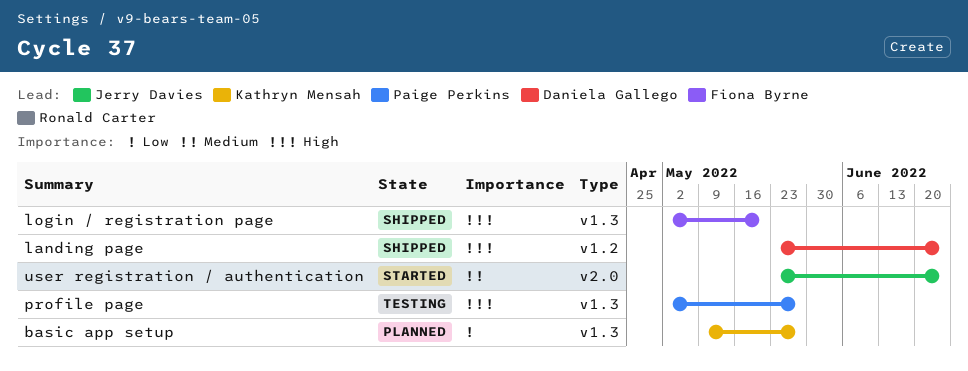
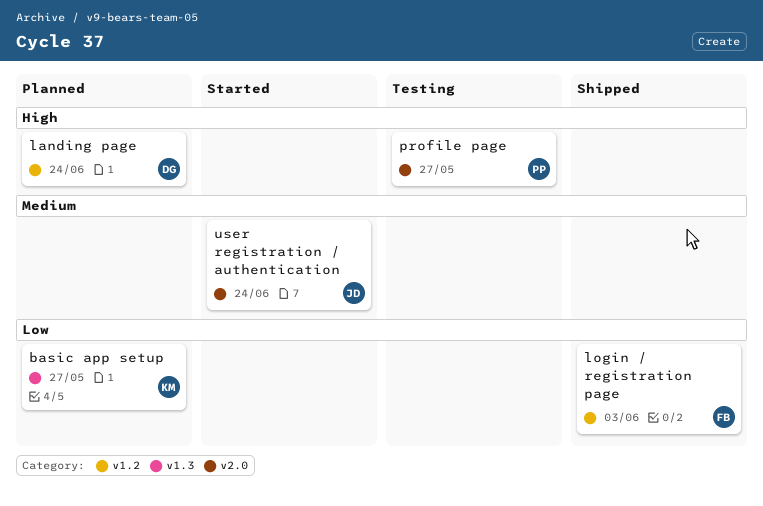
landing page, status: Shipped -> Planned
login / registration page, priority: High -> Low
login / registration page, label: v1.3 -> v1.2
login / registration page, due: May 20 -> Jun 3
profile page, label: v1.3 -> v2.0

